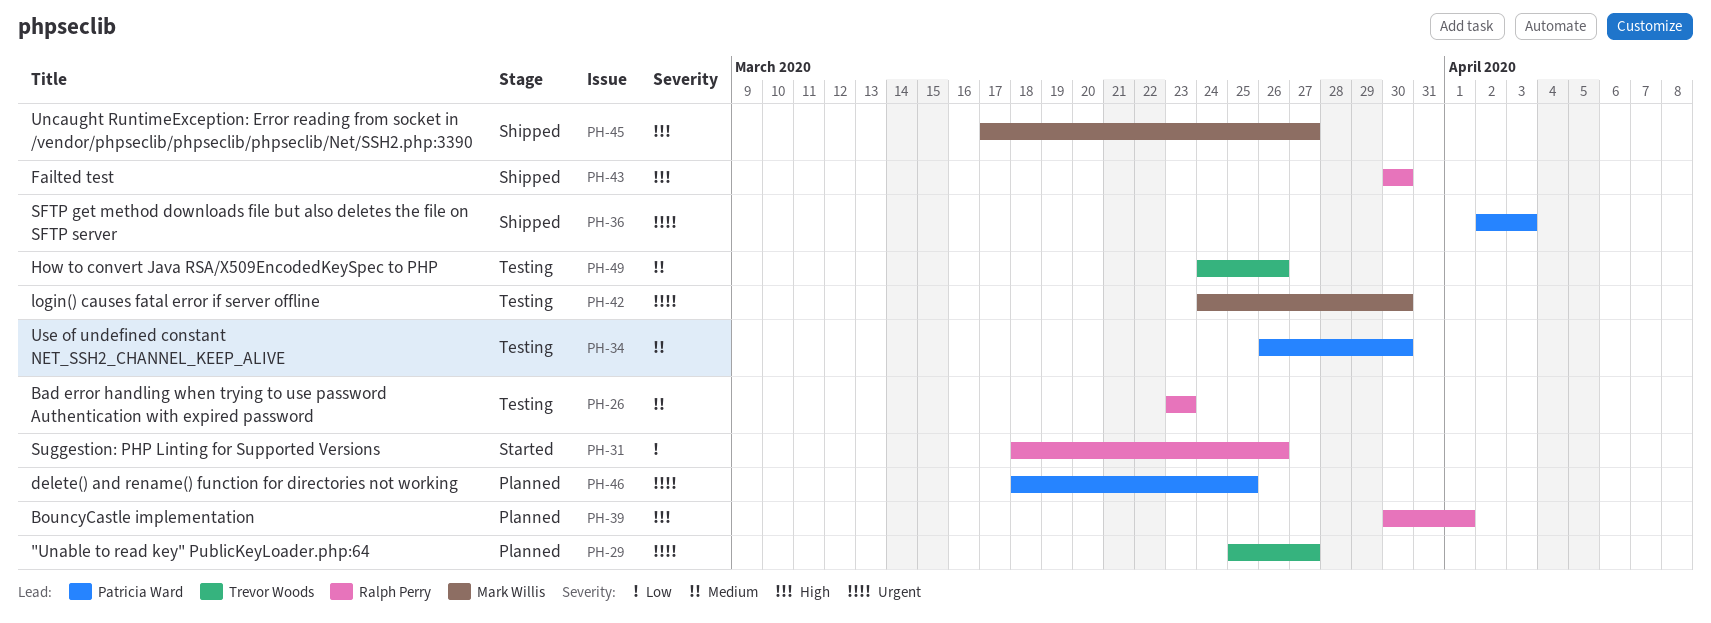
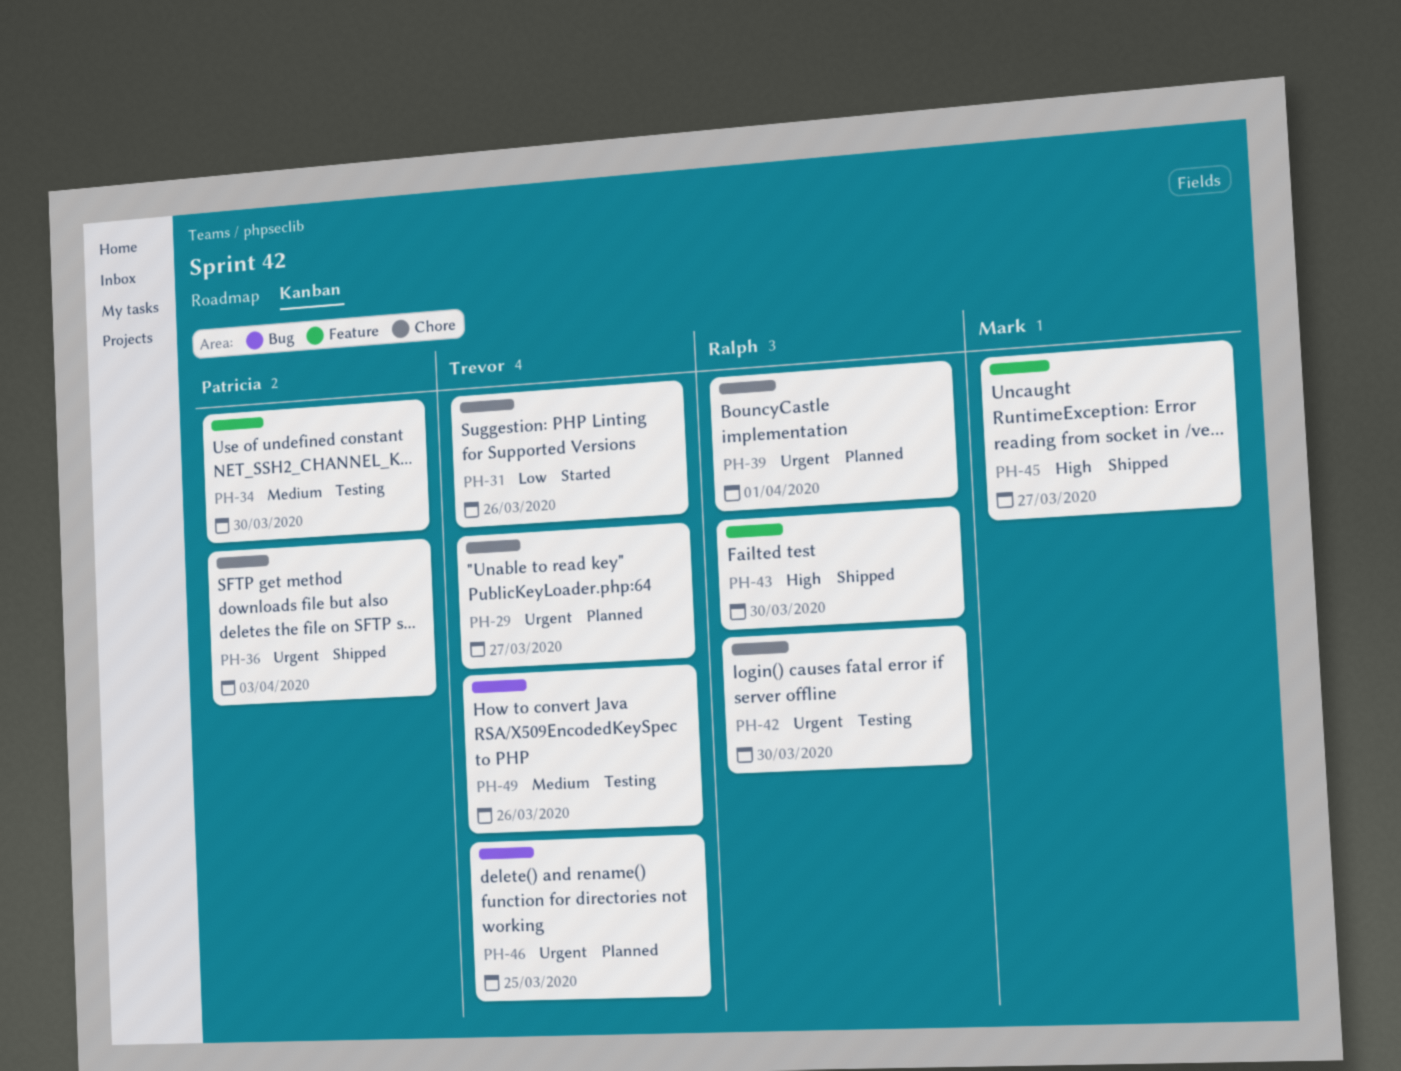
PH-26: present -> none
PH-31, owner: Ralph Perry -> Trevor Woods
PH-39, priority: High -> Urgent
PH-42, owner: Mark Willis -> Ralph Perry
PH-46, owner: Patricia Ward -> Trevor Woods

